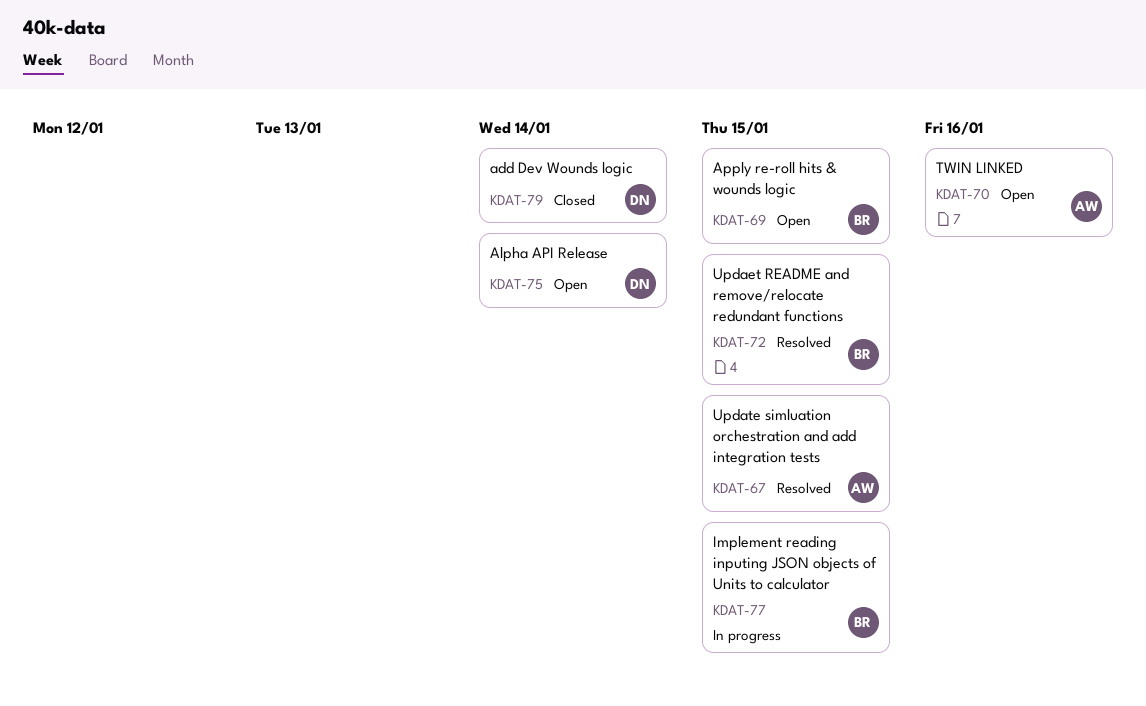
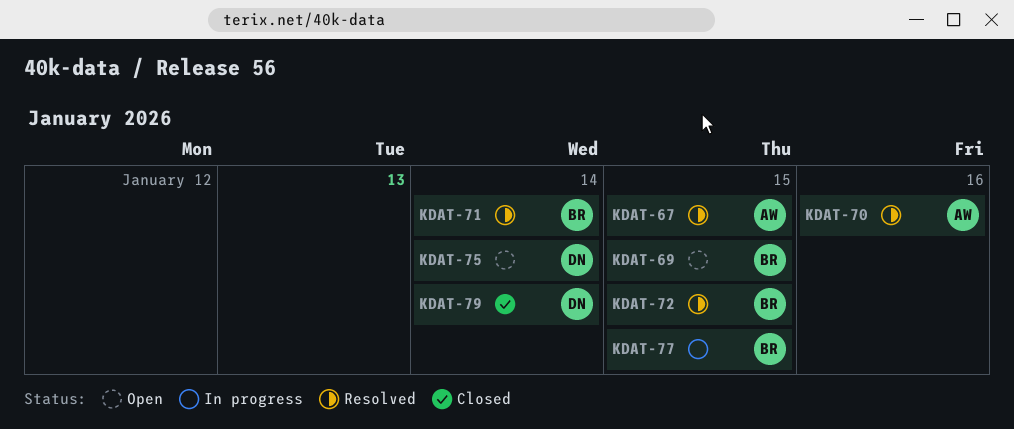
KDAT-70, status: Open -> Resolved
KDAT-71: none -> present

